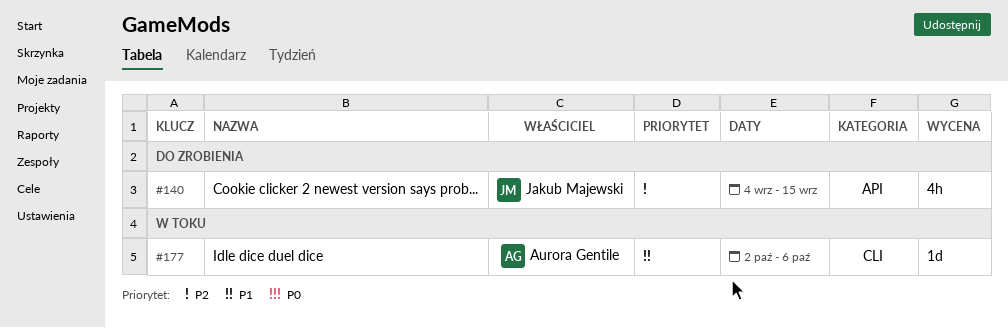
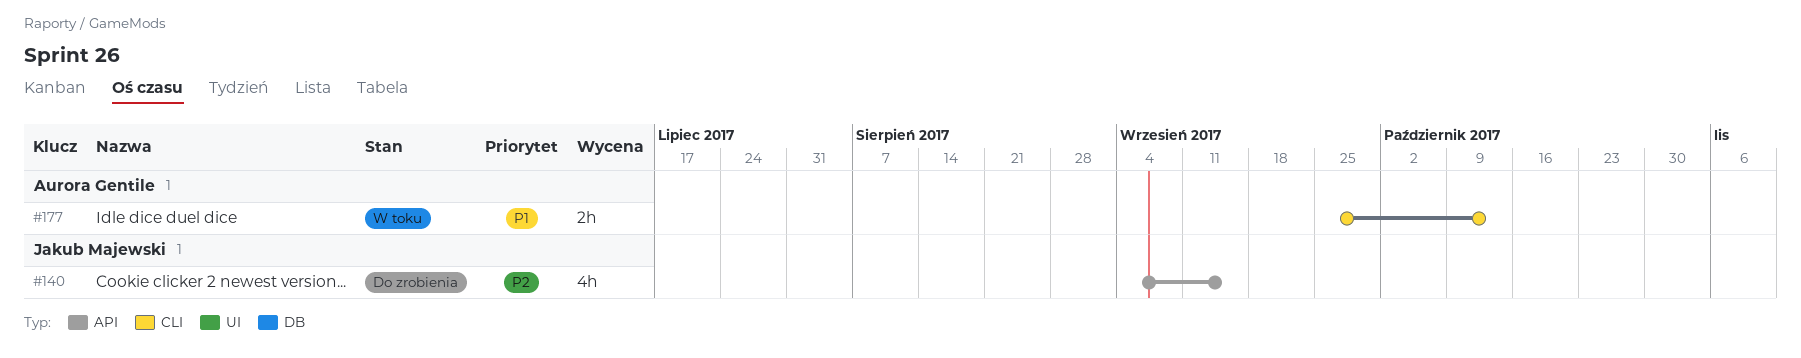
#177, estimate: 1d -> 2h
#177, start: Oct 2 -> Sep 25
#177, due: Oct 6 -> Oct 13

